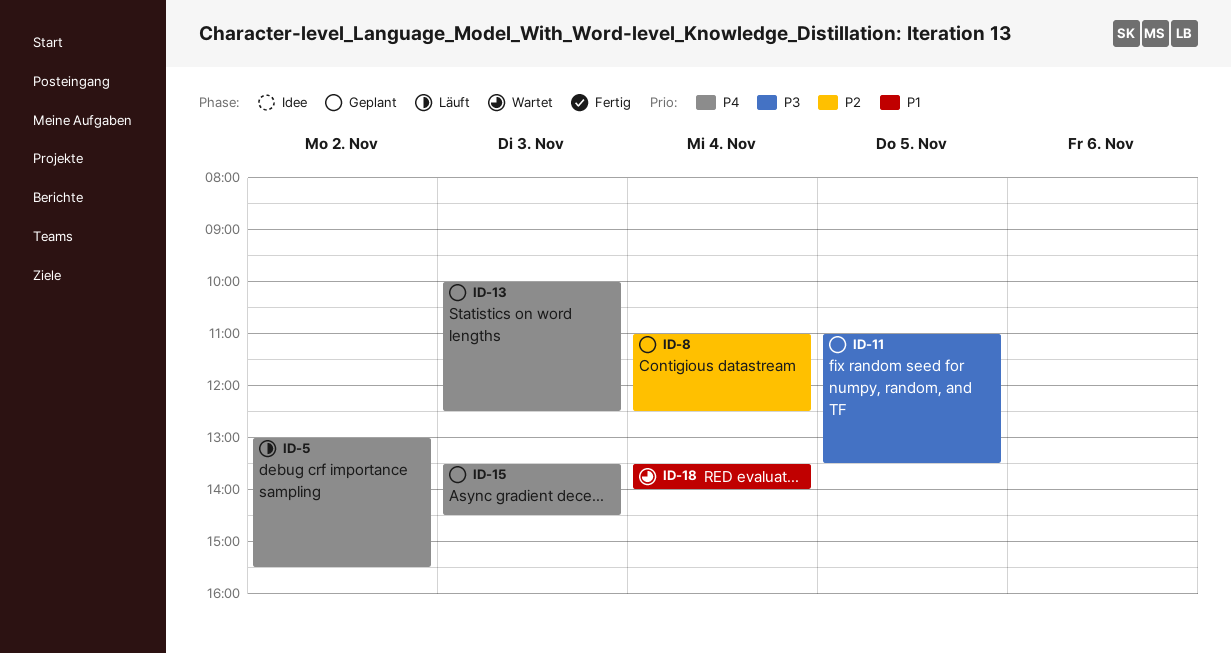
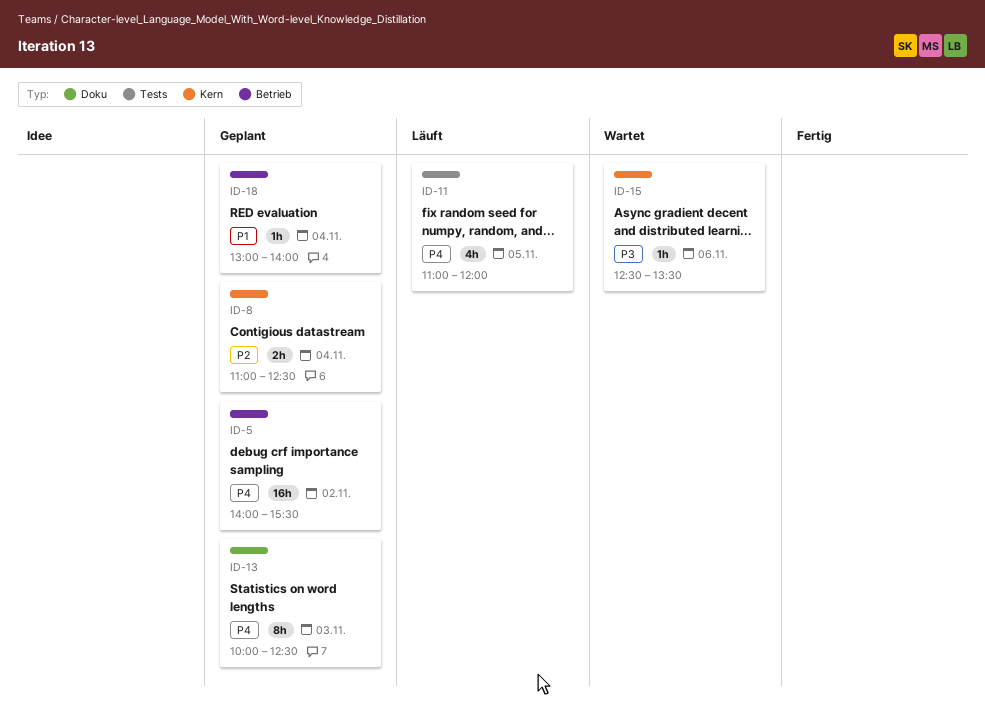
ID-5, status: Läuft -> Geplant
ID-5, begins: 13:00 -> 14:00
ID-11, status: Geplant -> Läuft
ID-11, priority: P3 -> P4
ID-11, ends: 13:30 -> 12:00
ID-15, status: Geplant -> Wartet
ID-15, priority: P4 -> P3
ID-15, day: Nov 3 -> Nov 6
ID-15, begins: 13:30 -> 12:30
ID-15, ends: 14:30 -> 13:30
ID-18, status: Wartet -> Geplant
ID-18, begins: 13:30 -> 13:00

